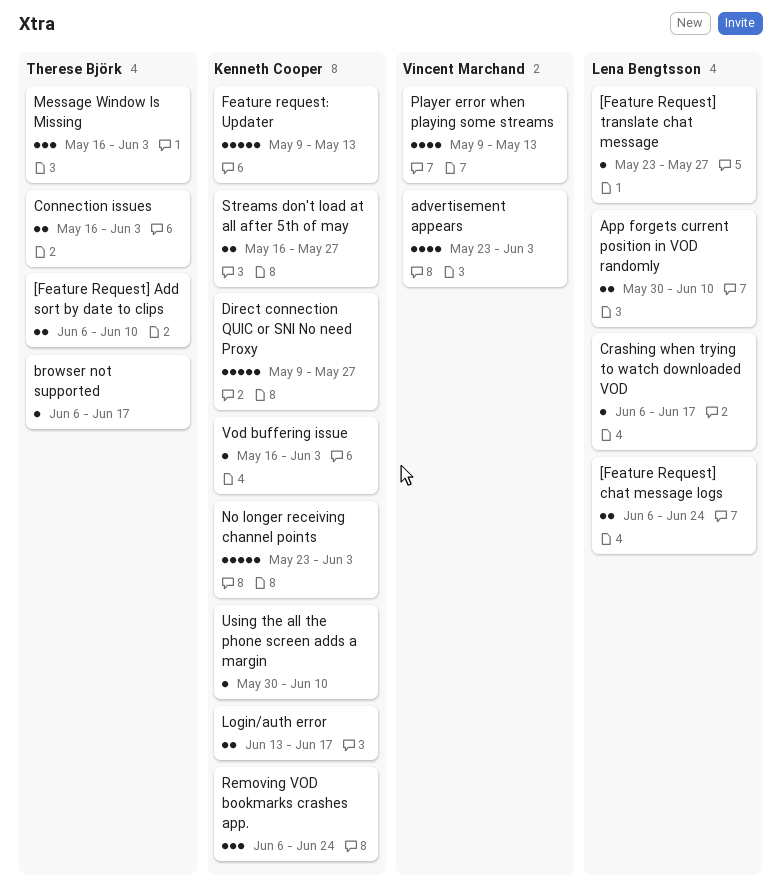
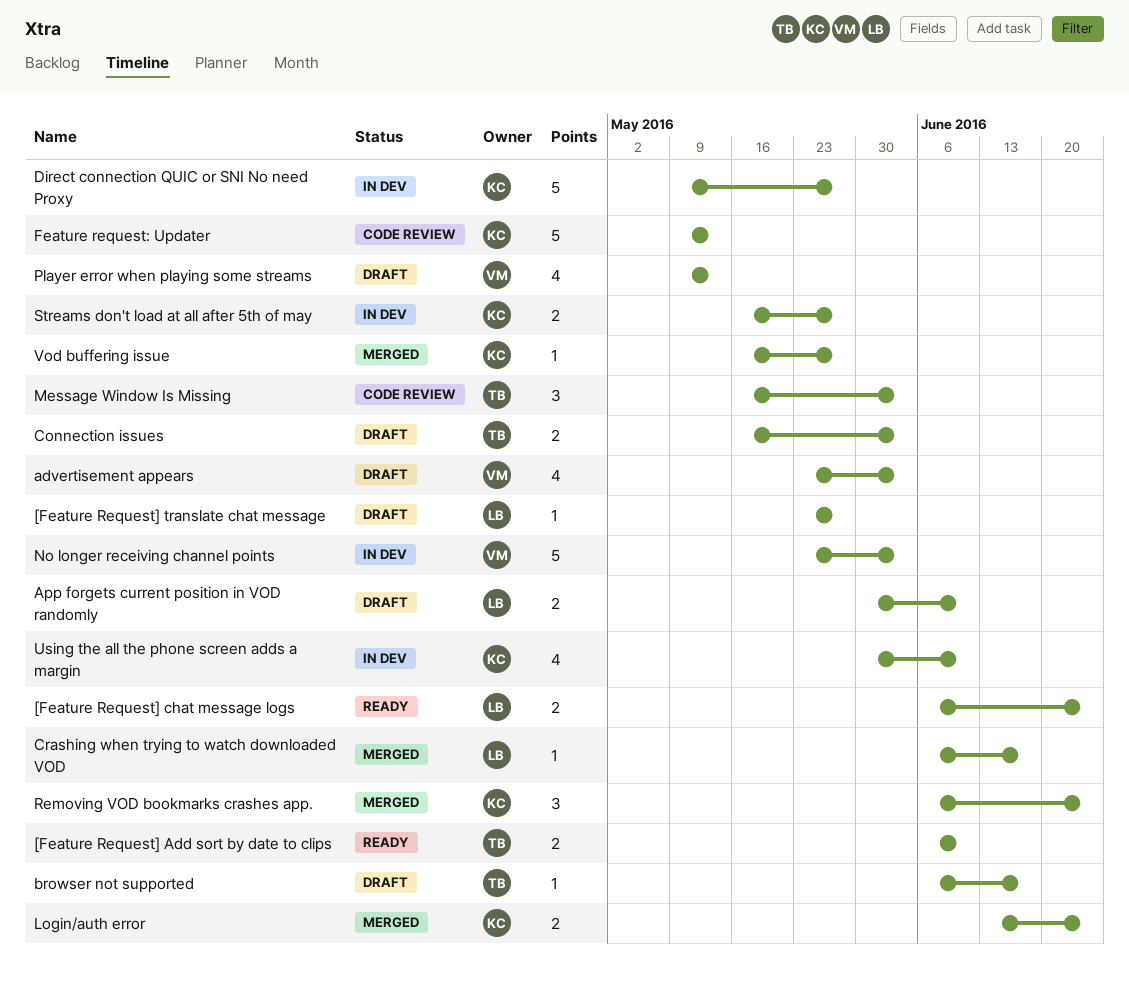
Login/auth error, due: Jun 17 -> Jun 24
No longer receiving channel points, owner: Kenneth Cooper -> Vincent Marchand
Using the all the phone screen adds a margin, estimate: 1 -> 4
Vod buffering issue, due: Jun 3 -> May 27

